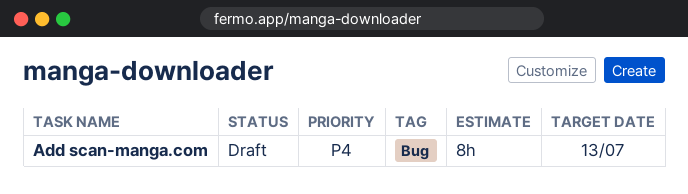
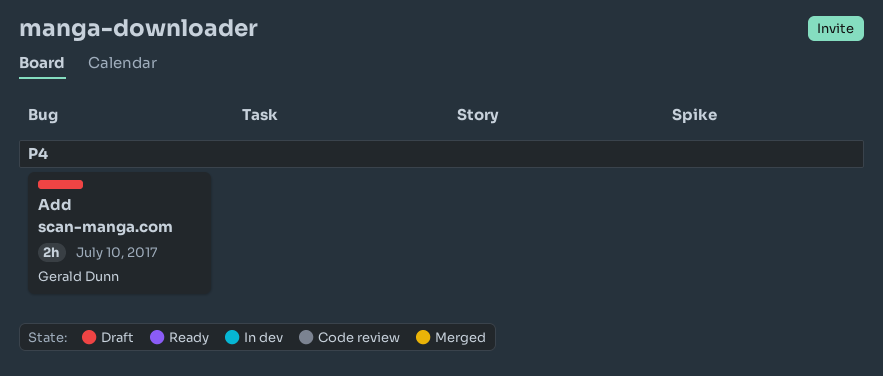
Add scan-manga.com, estimate: 8h -> 2h
Add scan-manga.com, due: Jul 13 -> Jul 10

